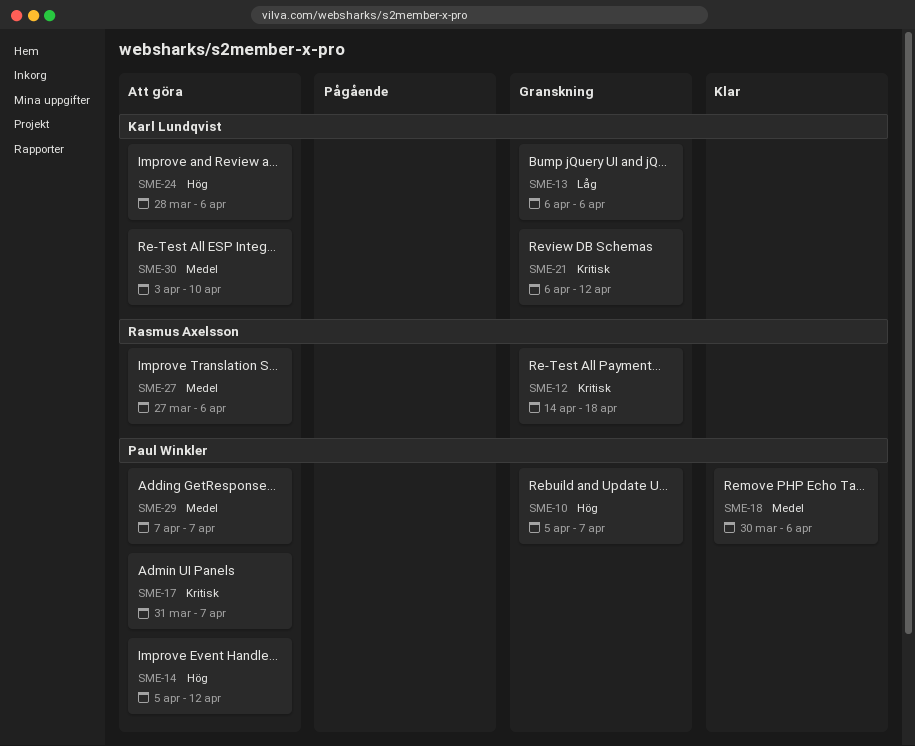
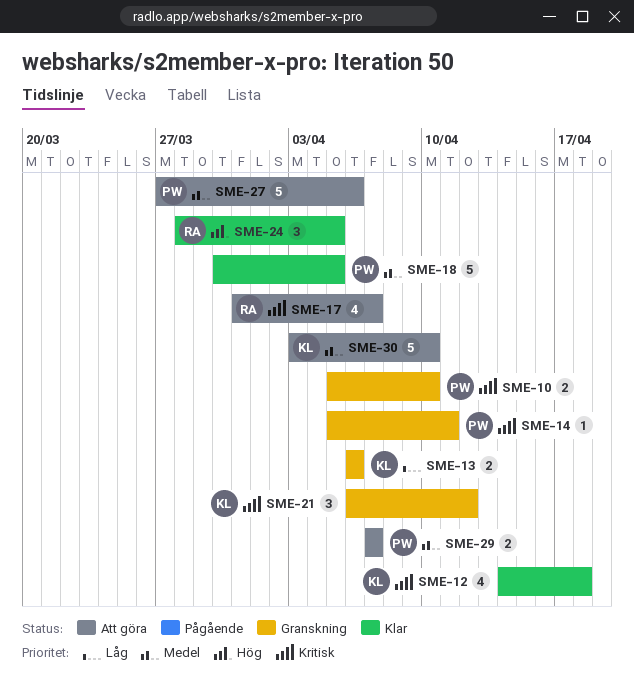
SME-10, priority: Hög -> Kritisk
SME-10, due: Apr 7 -> Apr 10
SME-12, status: Granskning -> Klar
SME-12, owner: Rasmus Axelsson -> Karl Lundqvist
SME-14, status: Att göra -> Granskning
SME-14, priority: Hög -> Kritisk
SME-14, due: Apr 12 -> Apr 11
SME-17, owner: Paul Winkler -> Rasmus Axelsson
SME-18, due: Apr 6 -> Apr 5
SME-24, status: Att göra -> Klar
SME-24, owner: Karl Lundqvist -> Rasmus Axelsson
SME-24, due: Apr 6 -> Apr 5
SME-27, owner: Rasmus Axelsson -> Paul Winkler

